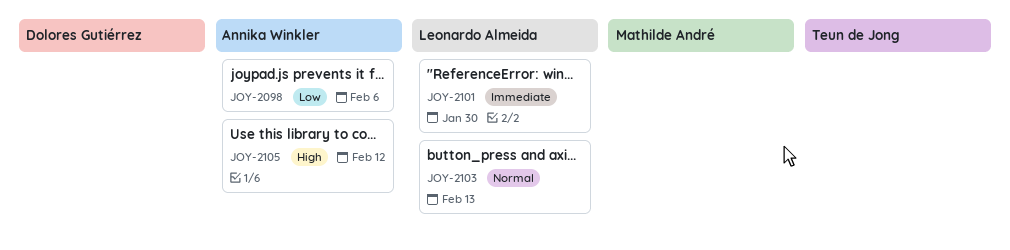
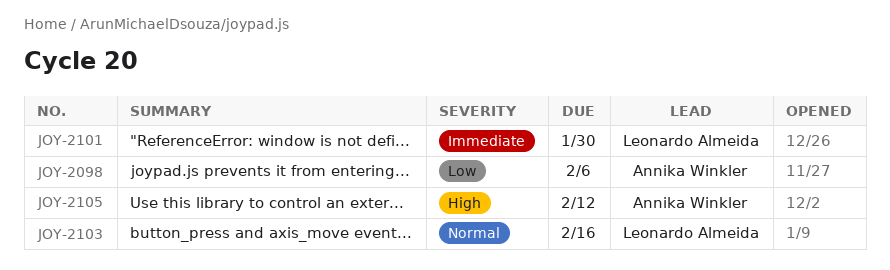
JOY-2103, due: Feb 13 -> Feb 16

